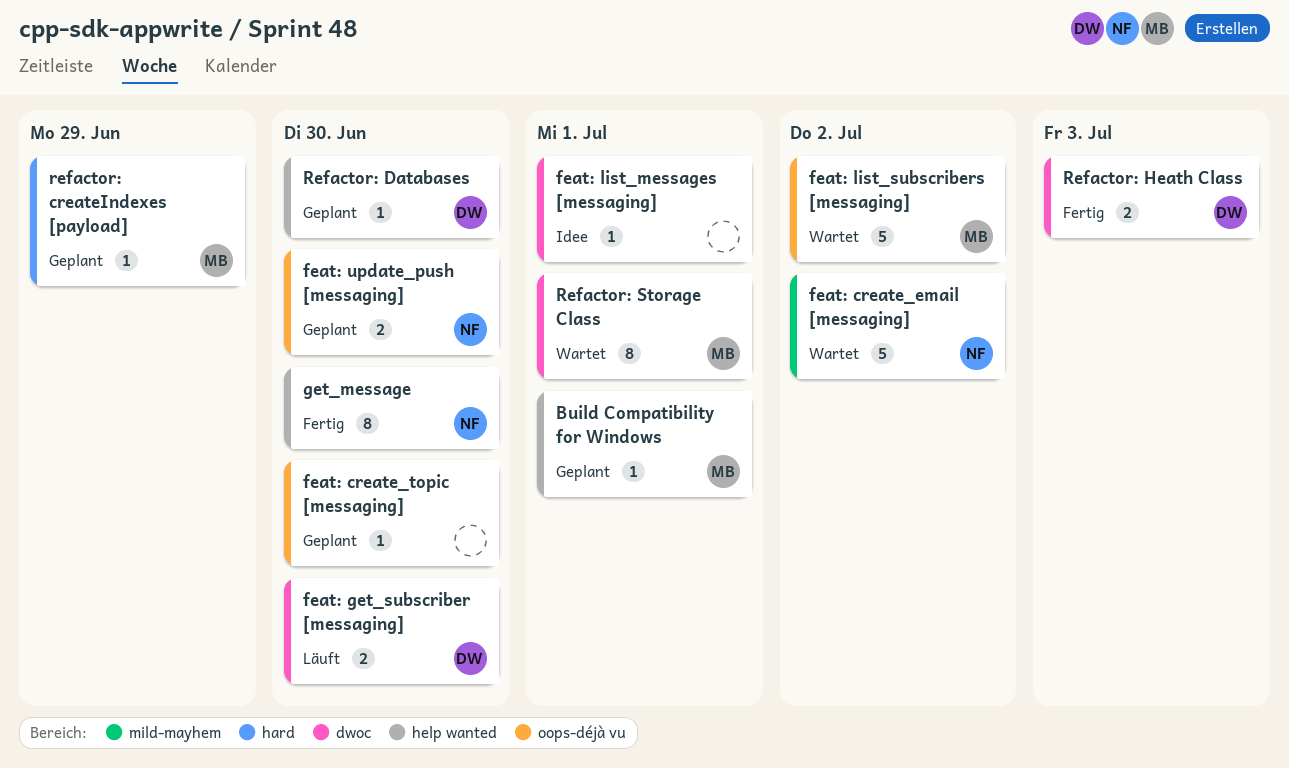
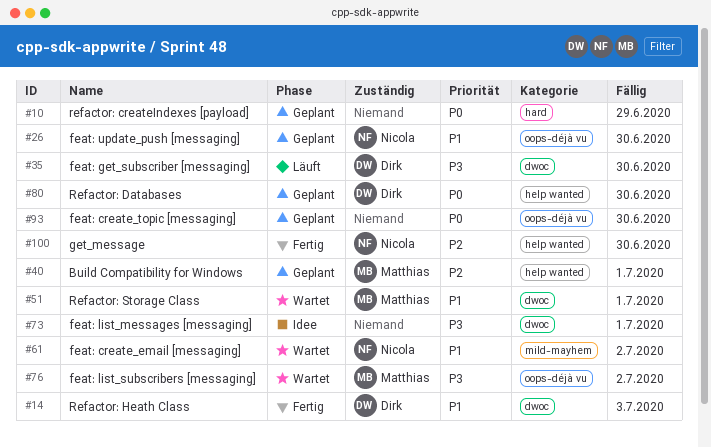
refactor: createIndexes [payload], owner: Matthias -> none

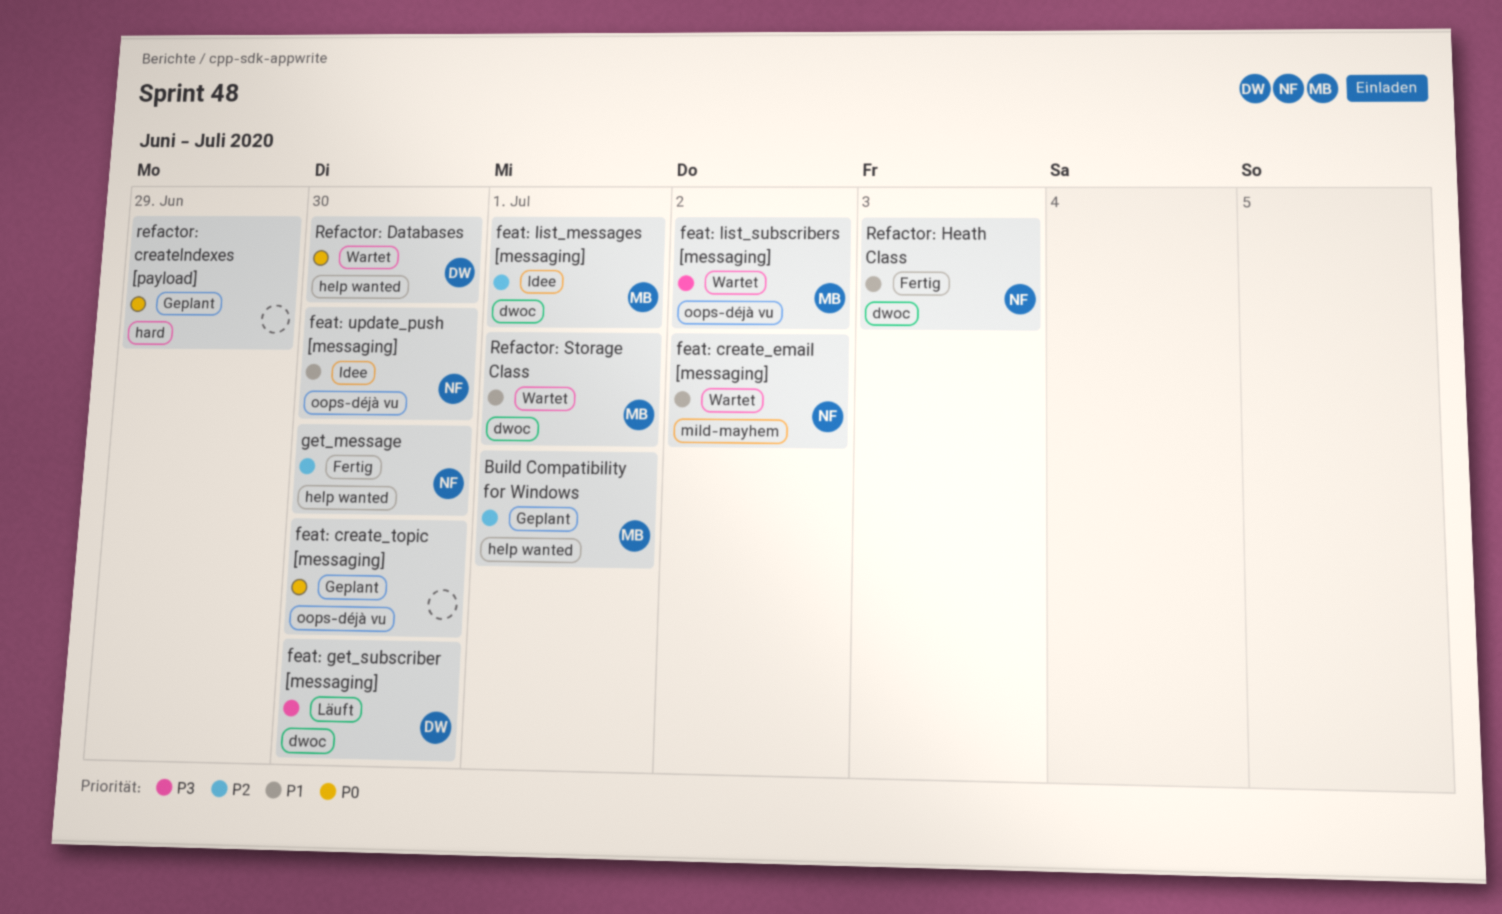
feat: list_messages [messaging], owner: none -> Matthias
feat: list_messages [messaging], priority: P3 -> P2
feat: update_push [messaging], status: Geplant -> Idee
Refactor: Databases, status: Geplant -> Wartet
Refactor: Heath Class, owner: Dirk -> Nicola

